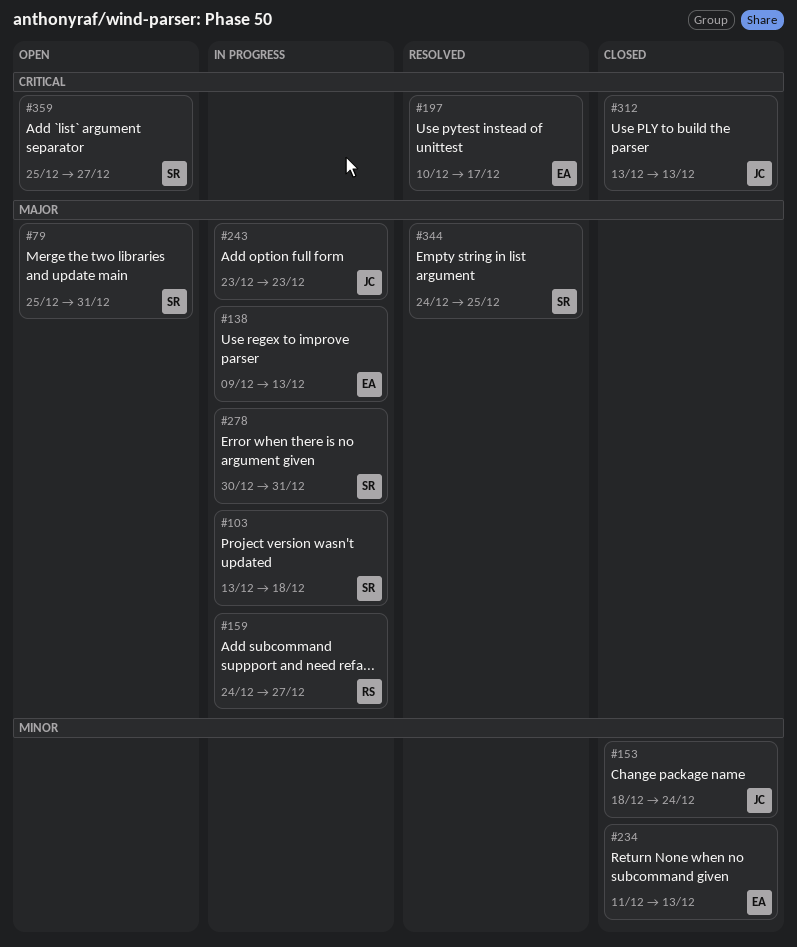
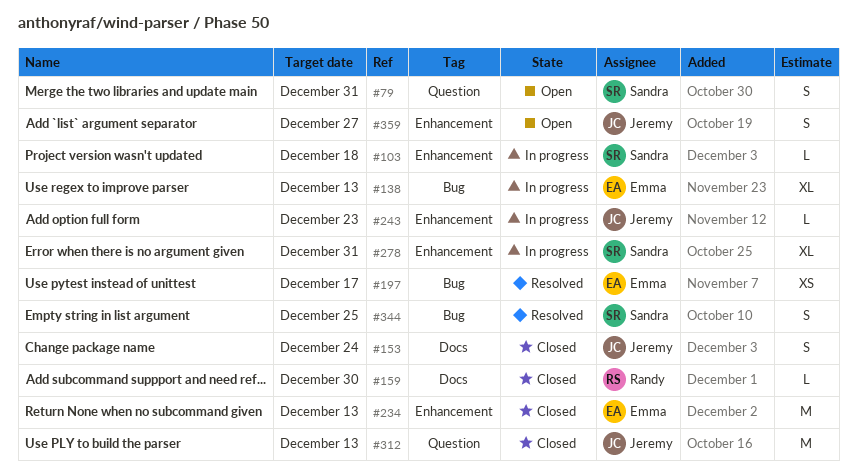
#159, status: In progress -> Closed
#159, due: Dec 27 -> Dec 30
#359, owner: Sandra -> Jeremy

